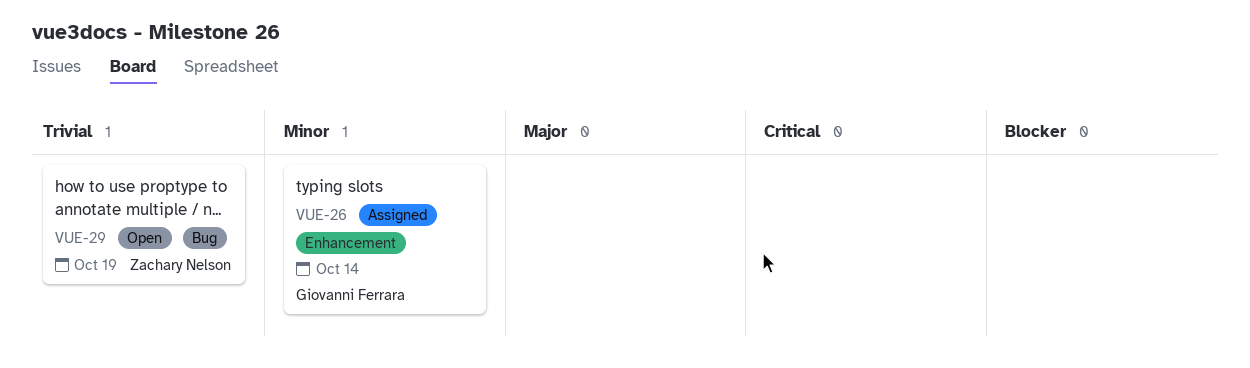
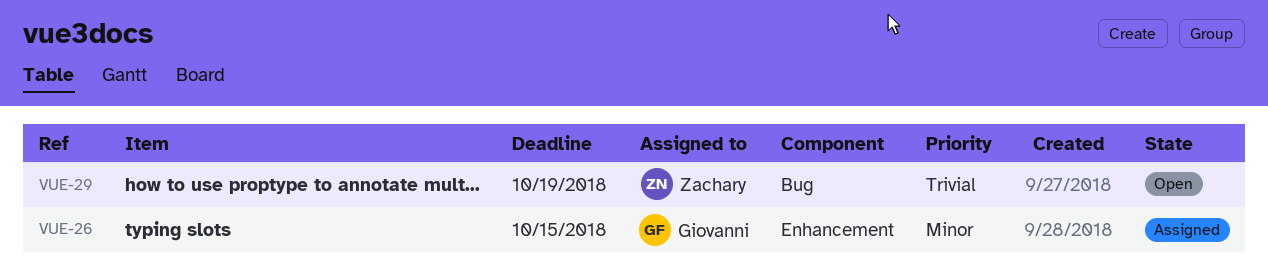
VUE-26, due: Oct 14 -> Oct 15

